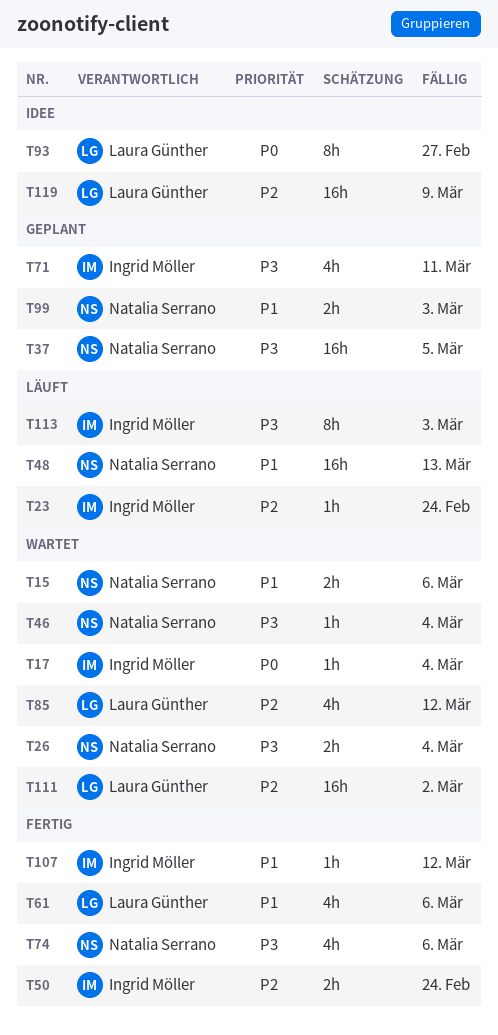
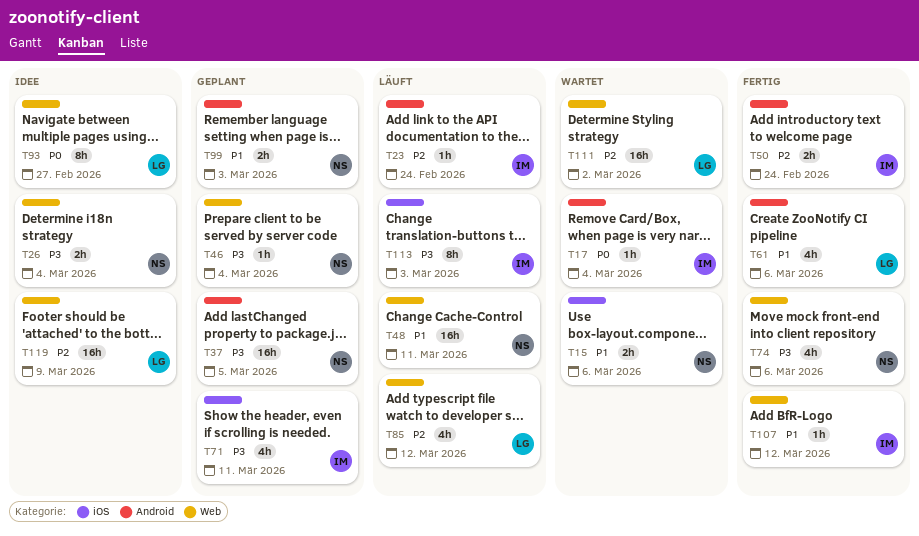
T26, status: Wartet -> Idee
T46, status: Wartet -> Geplant
T48, due: Mar 13 -> Mar 11
T85, status: Wartet -> Läuft

